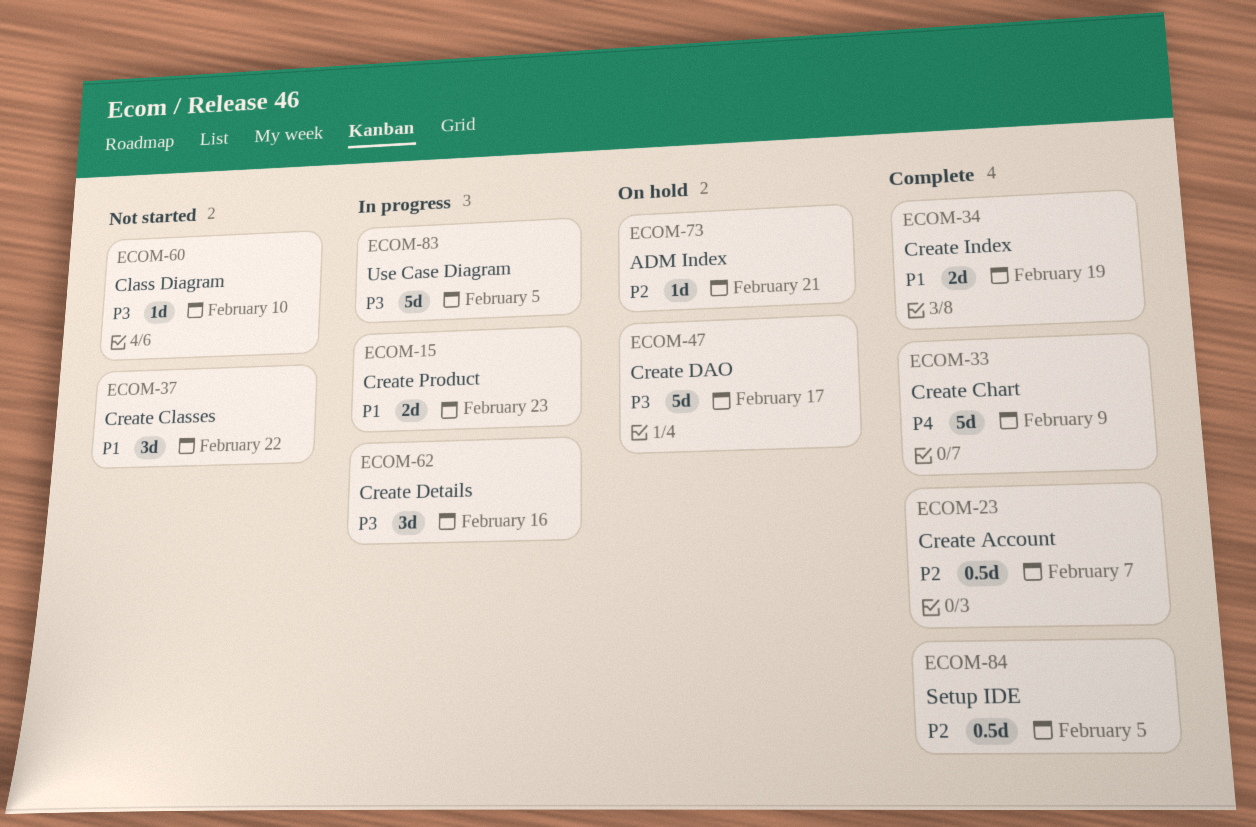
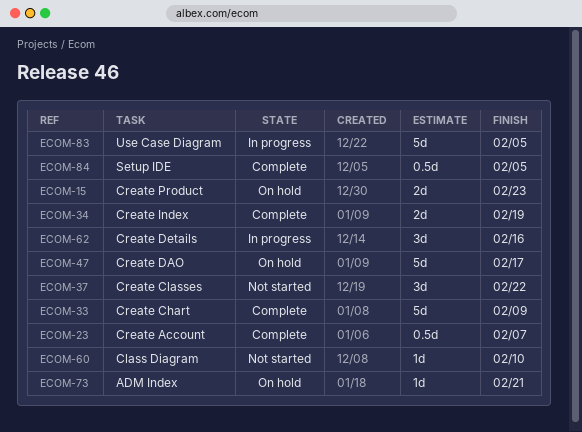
ECOM-15, status: In progress -> On hold

